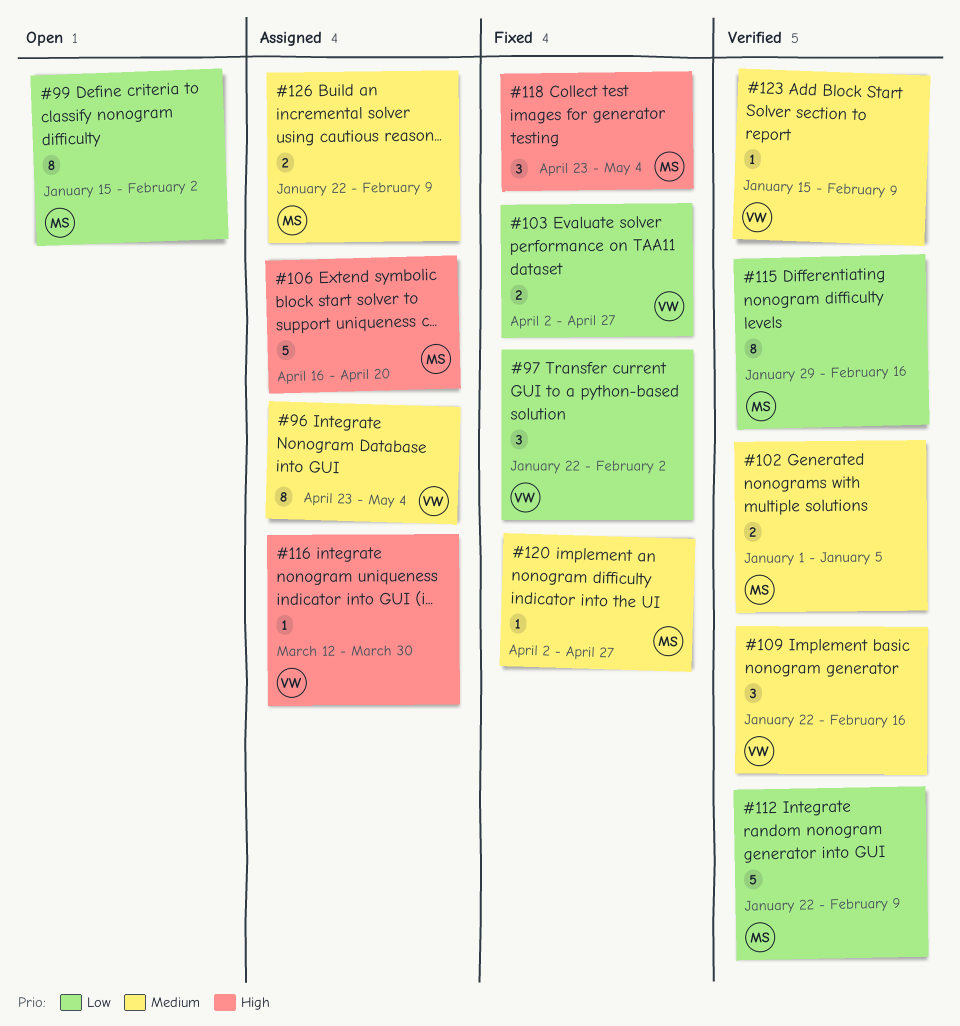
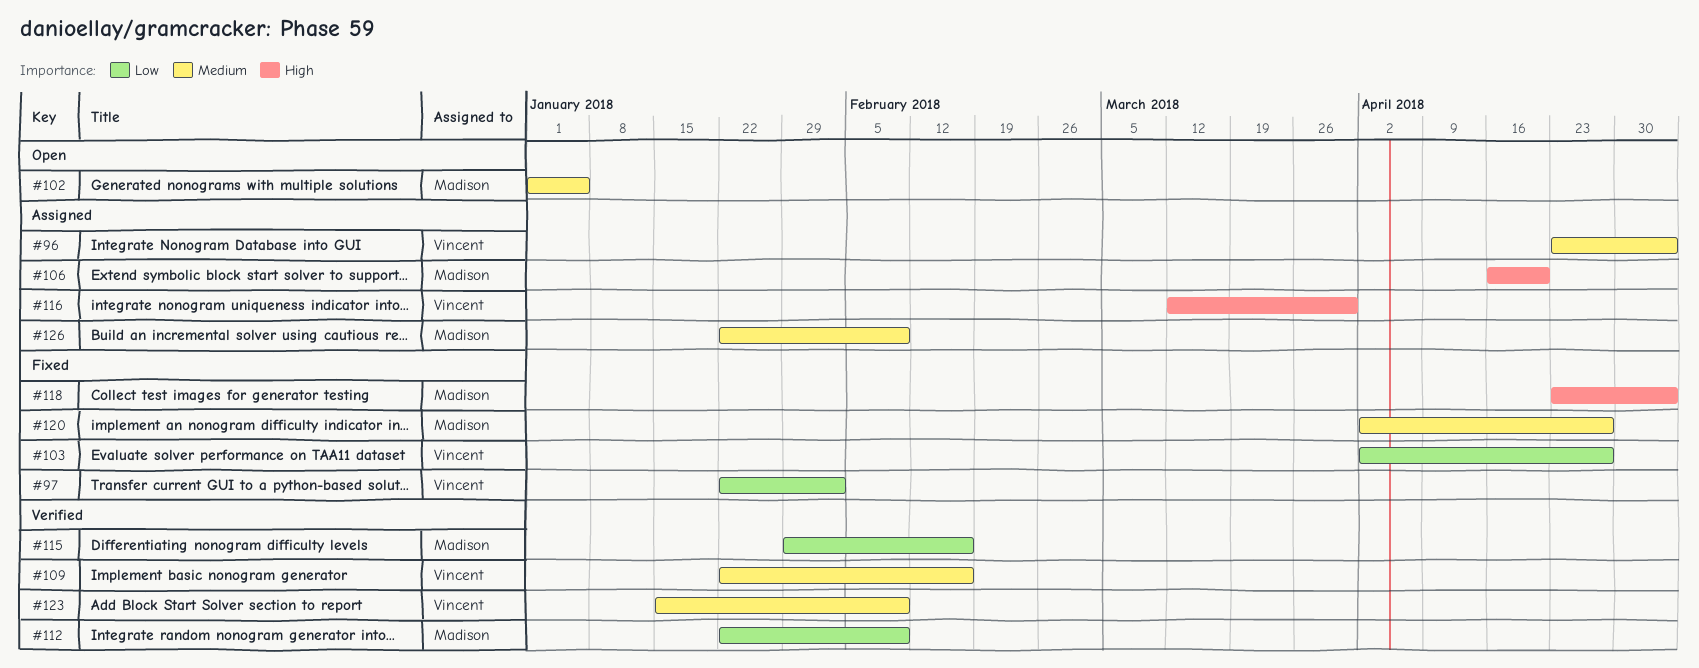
#99: present -> none
#102, status: Verified -> Open

